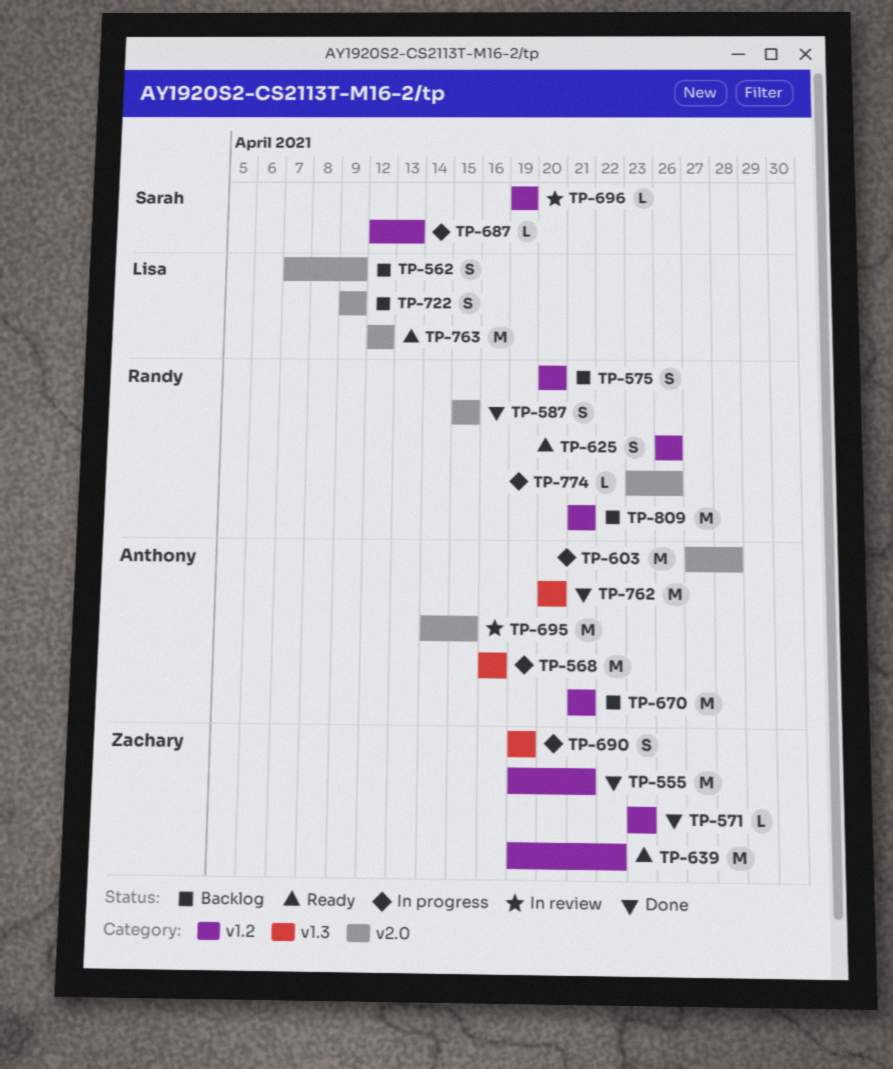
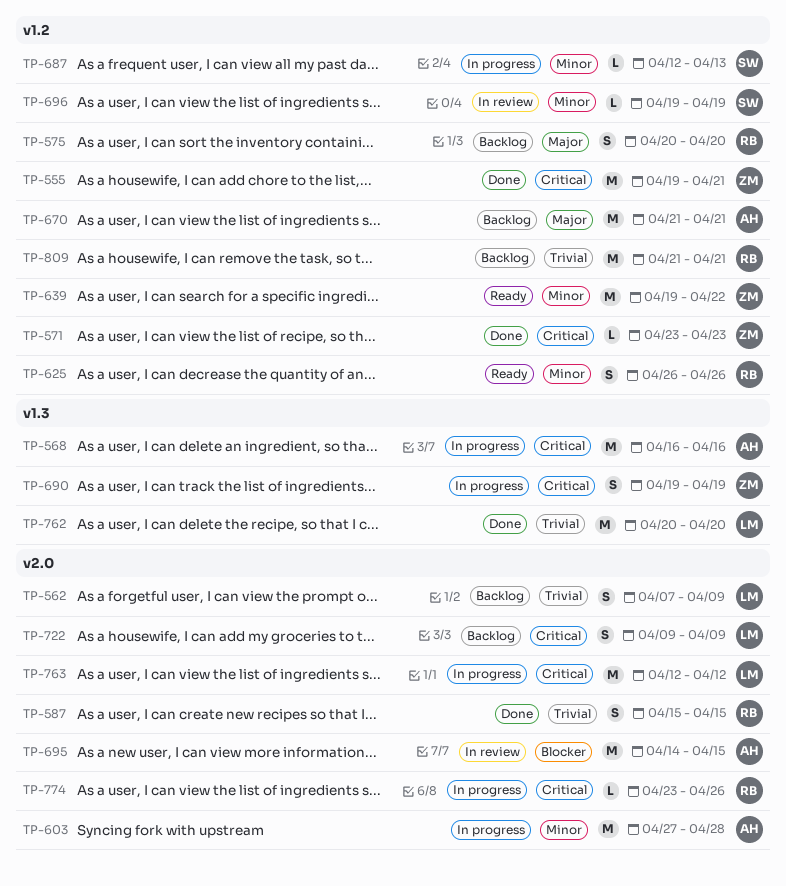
TP-762, owner: Anthony -> Lisa
TP-763, status: Ready -> In progress

